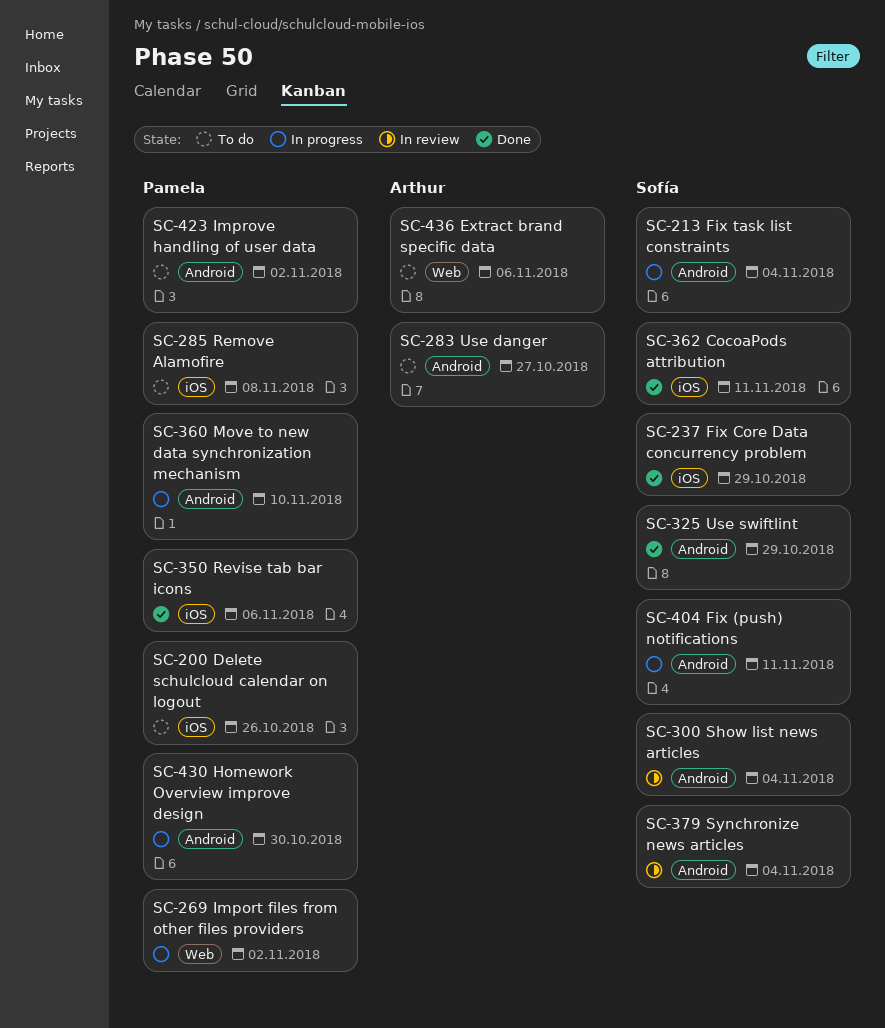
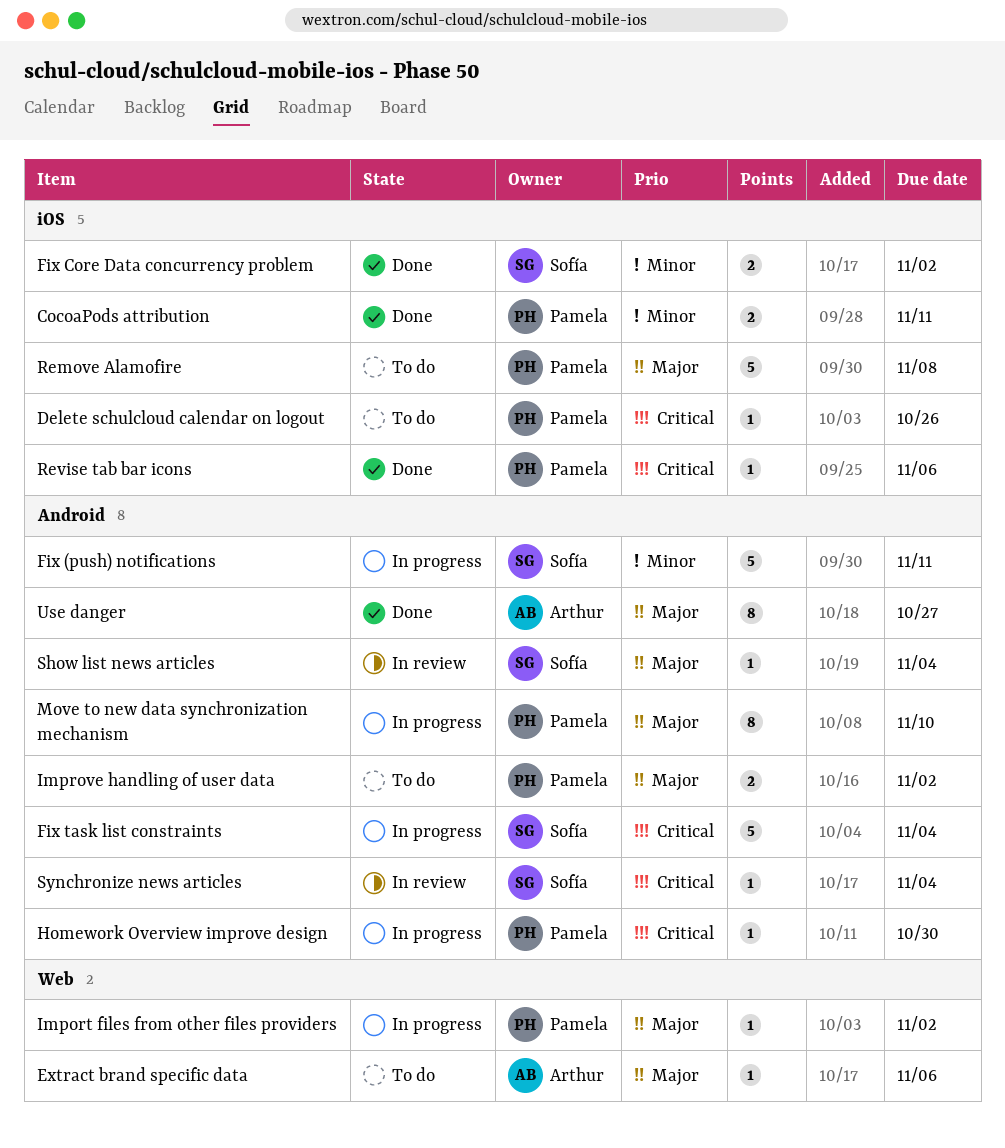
CocoaPods attribution, owner: Sofía -> Pamela
Fix Core Data concurrency problem, due: Oct 29 -> Nov 2
Use danger, status: To do -> Done
Use swiftlint: present -> none

